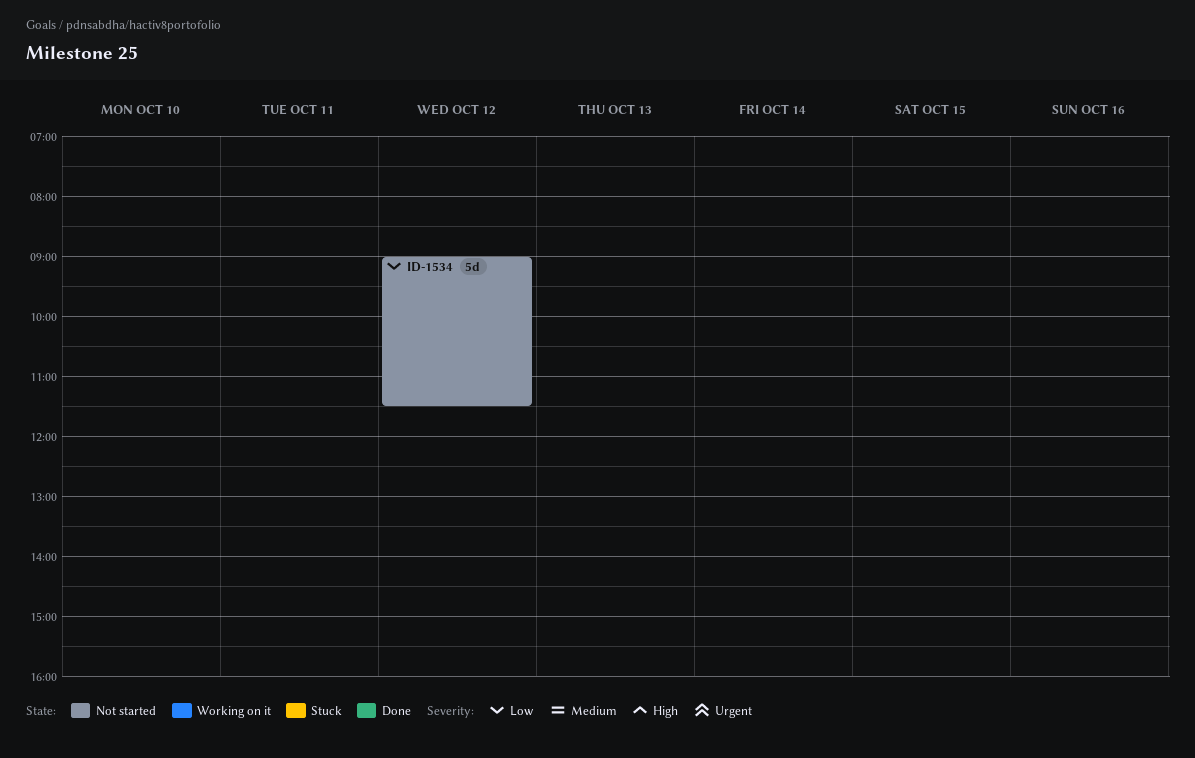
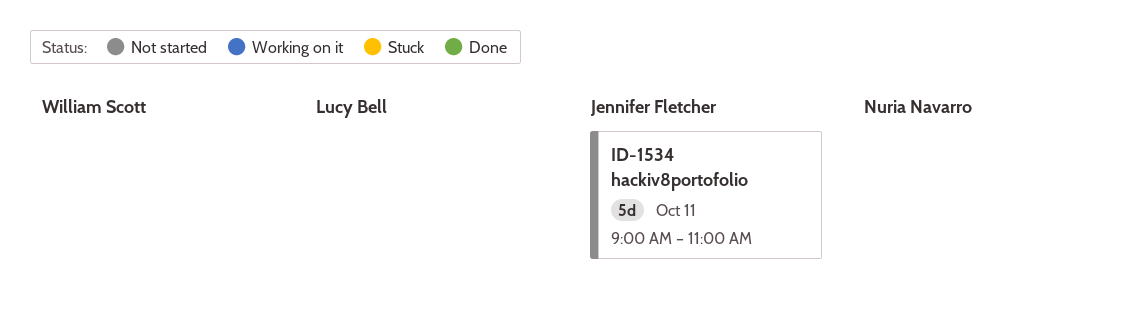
ID-1534, day: Oct 12 -> Oct 11
ID-1534, ends: 11:30 -> 11:00

